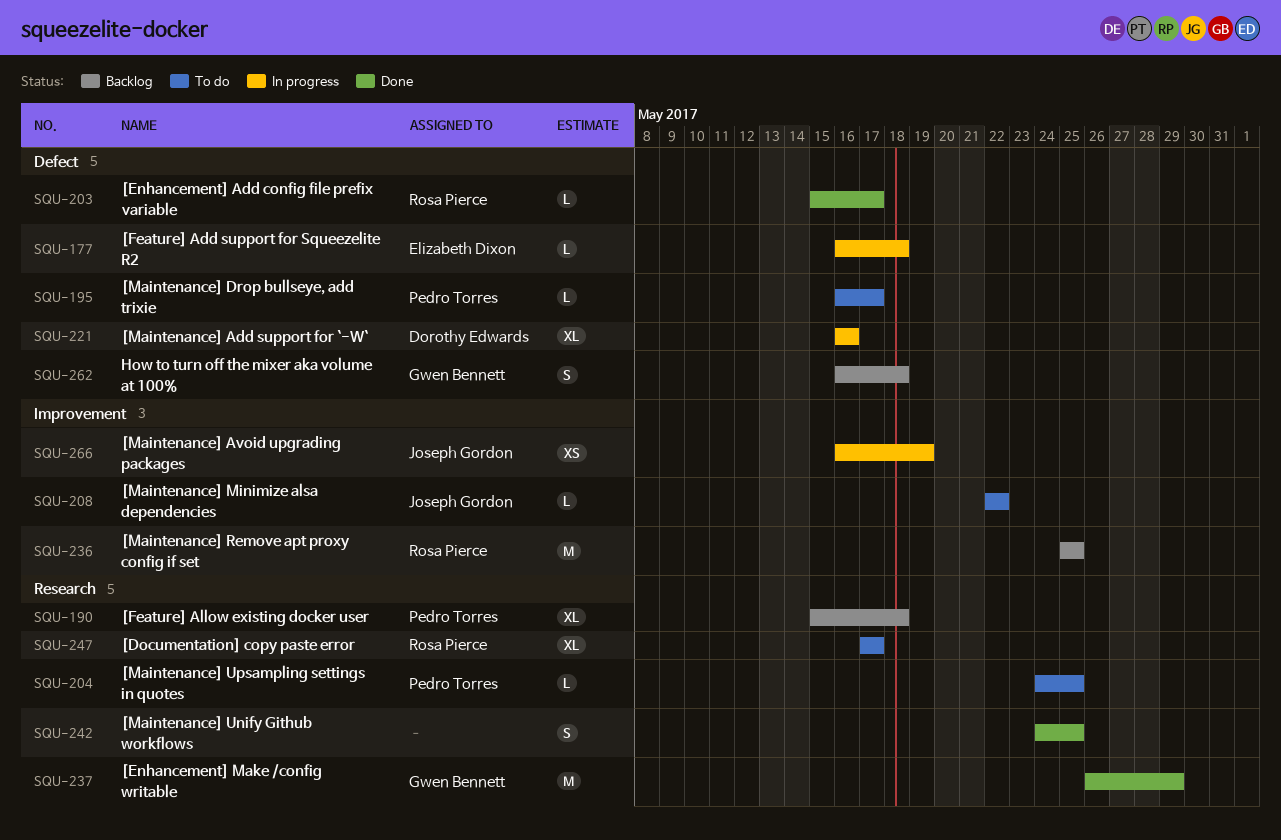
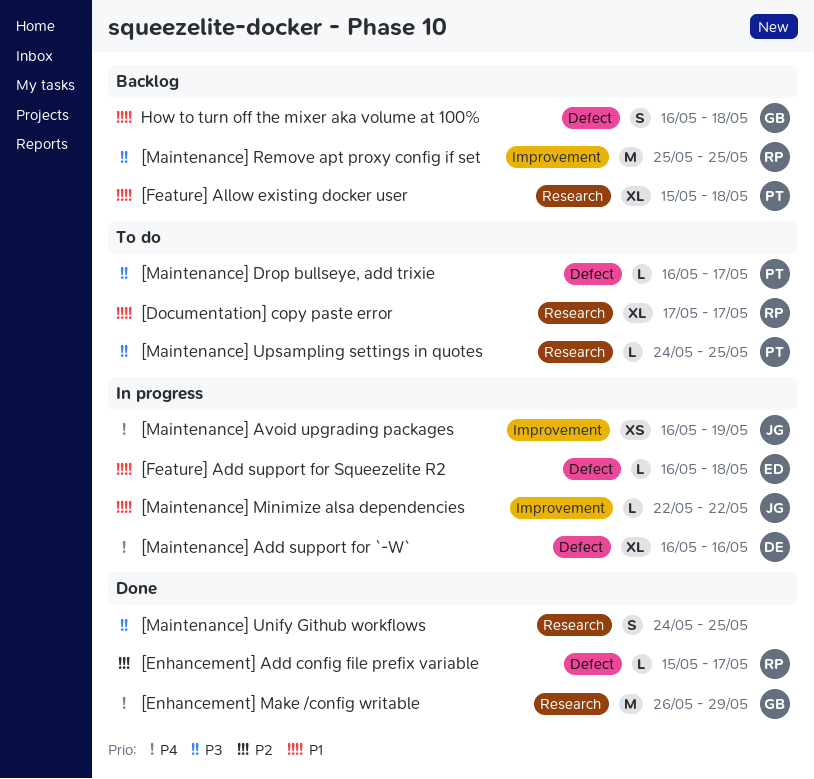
[Maintenance] Minimize alsa dependencies, status: To do -> In progress

